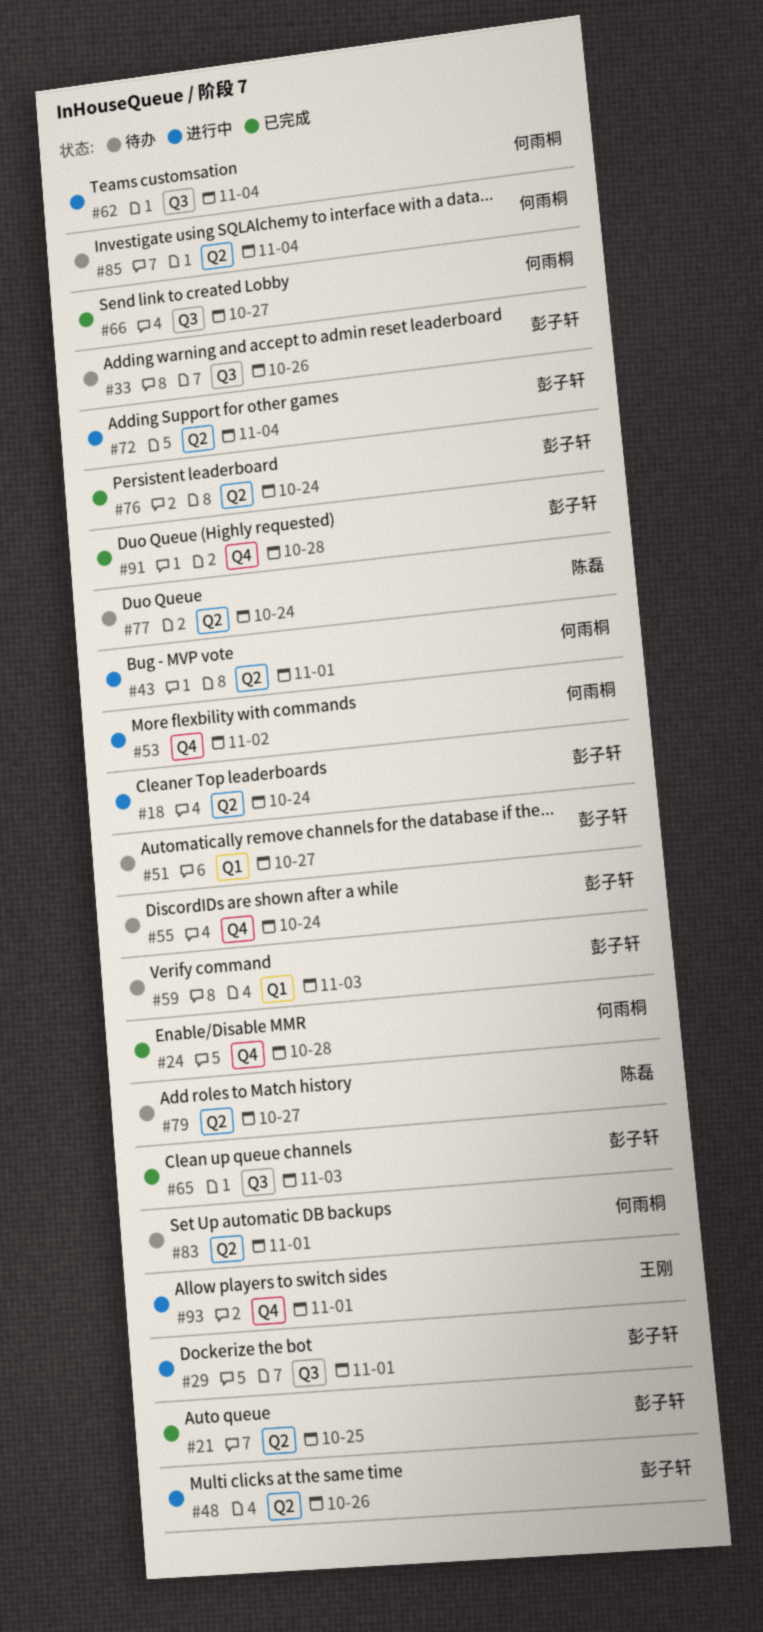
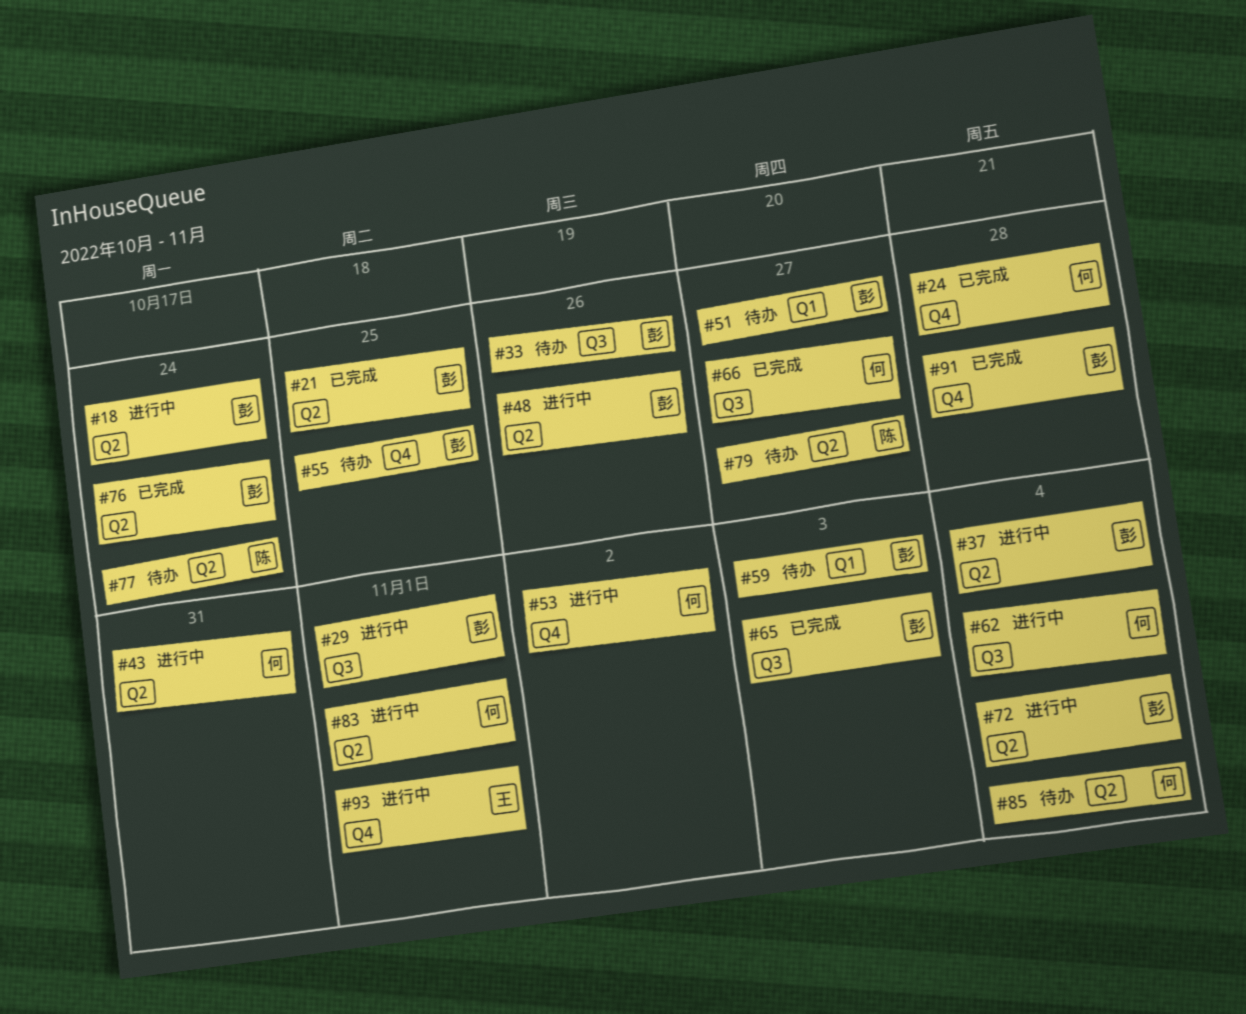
#37: none -> present
#43, due: Nov 1 -> Oct 31
#55, due: Oct 24 -> Oct 25
#83, status: 待办 -> 进行中

